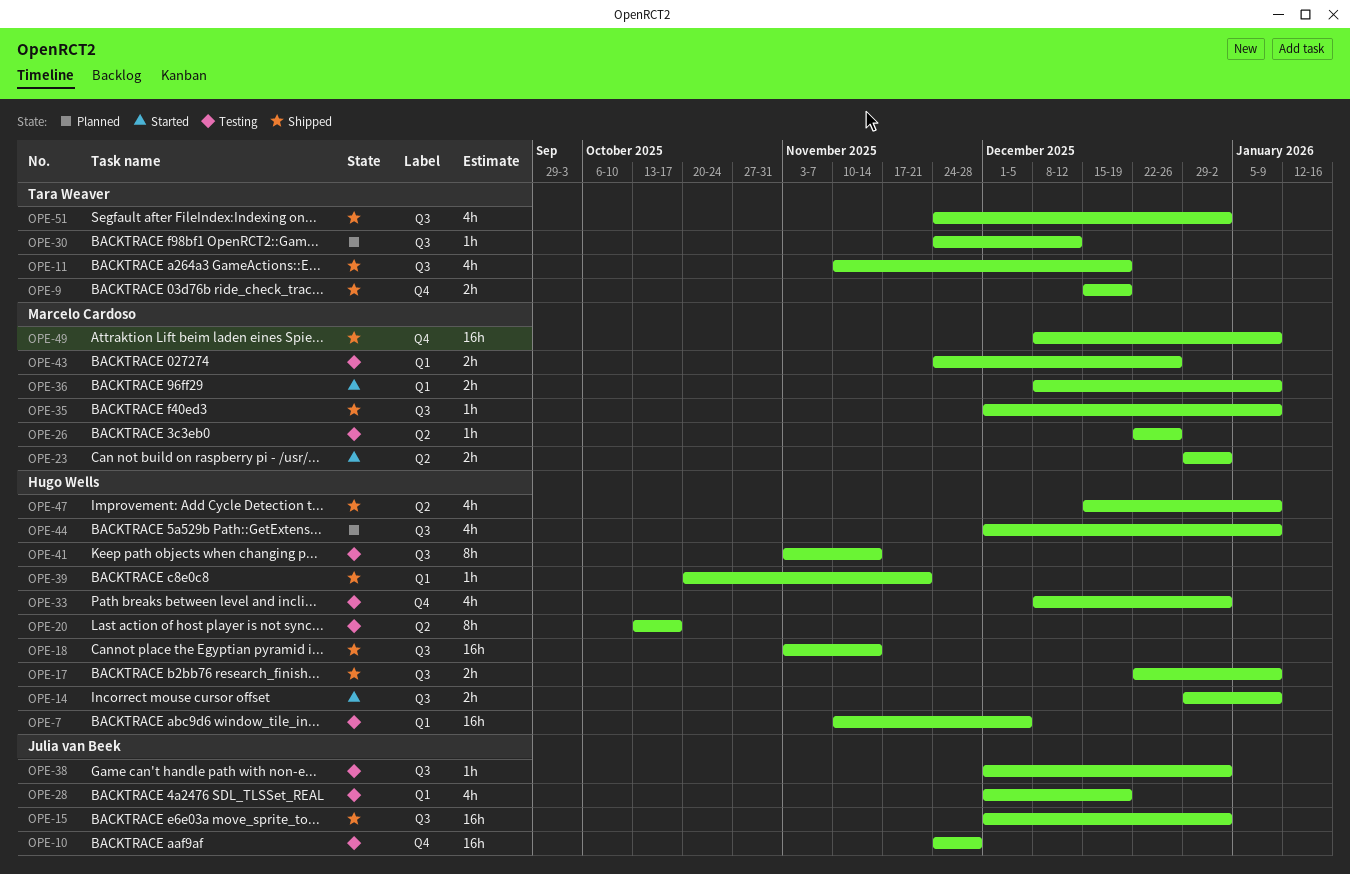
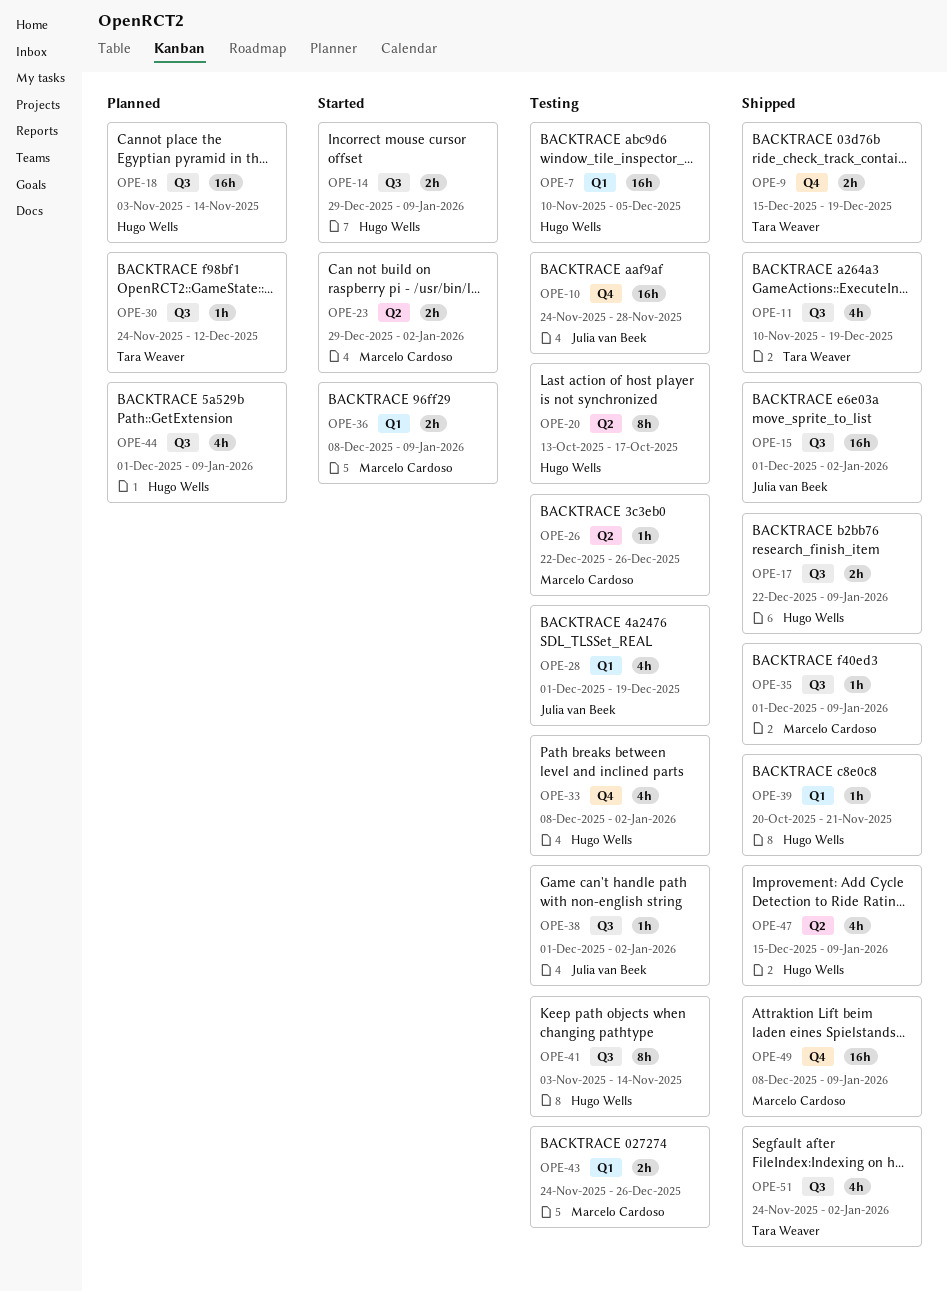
OPE-18, status: Shipped -> Planned

